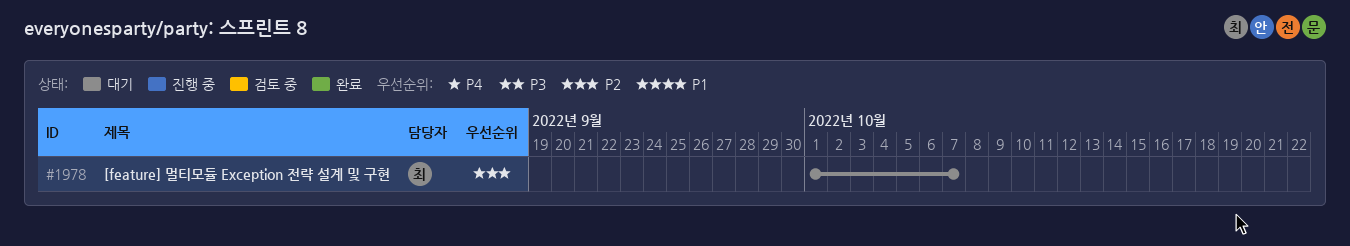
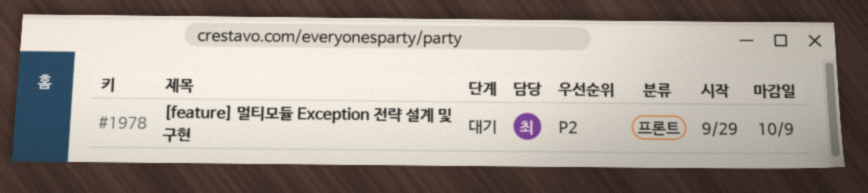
#1978, start: Oct 1 -> Sep 29
#1978, due: Oct 7 -> Oct 9

